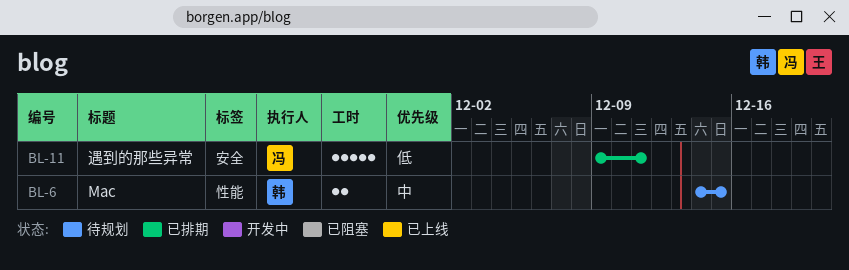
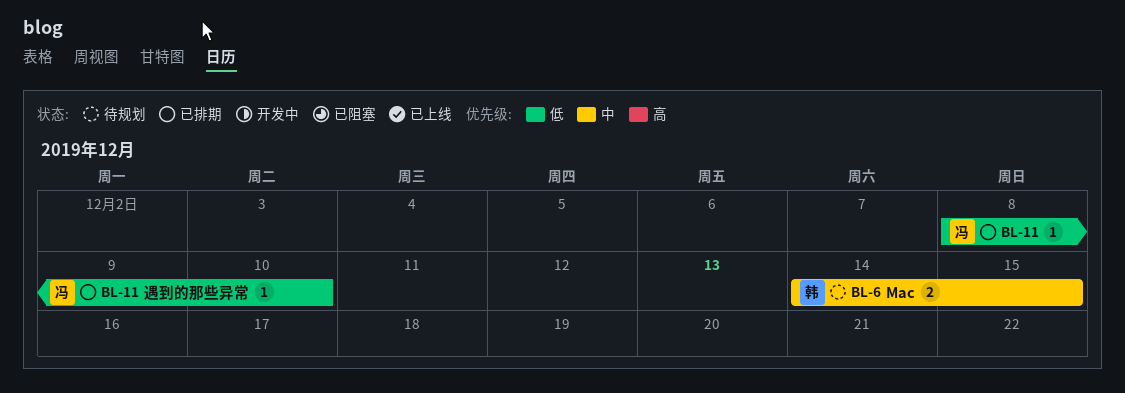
BL-11, estimate: 5 -> 1
BL-11, start: Dec 9 -> Dec 8
BL-11, due: Dec 11 -> Dec 10

